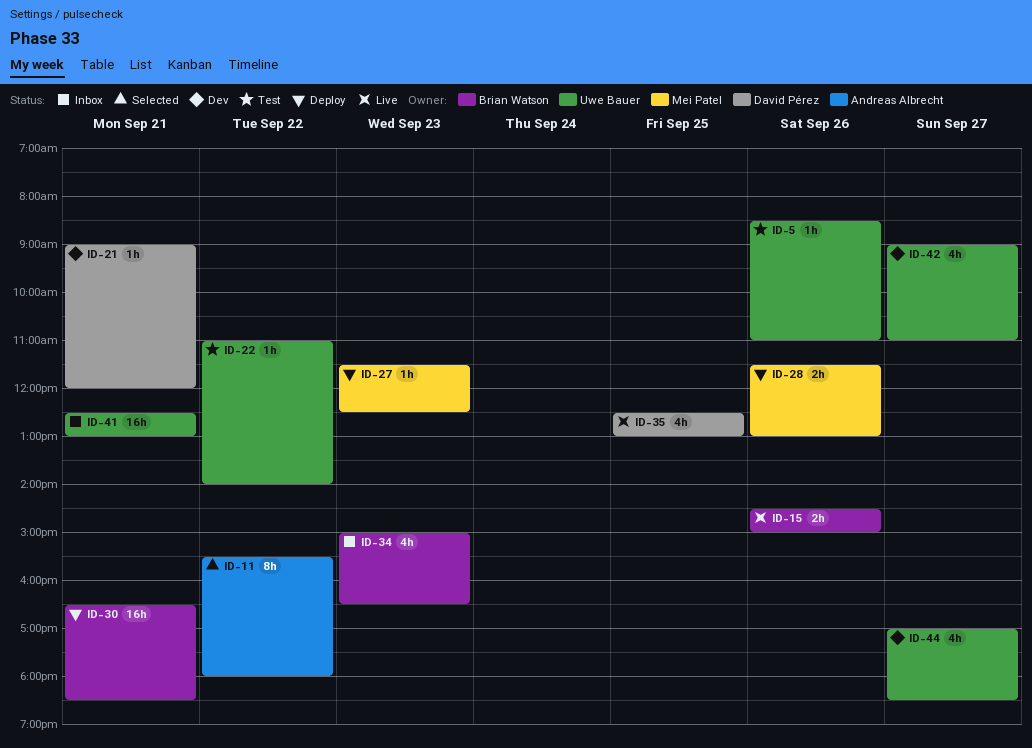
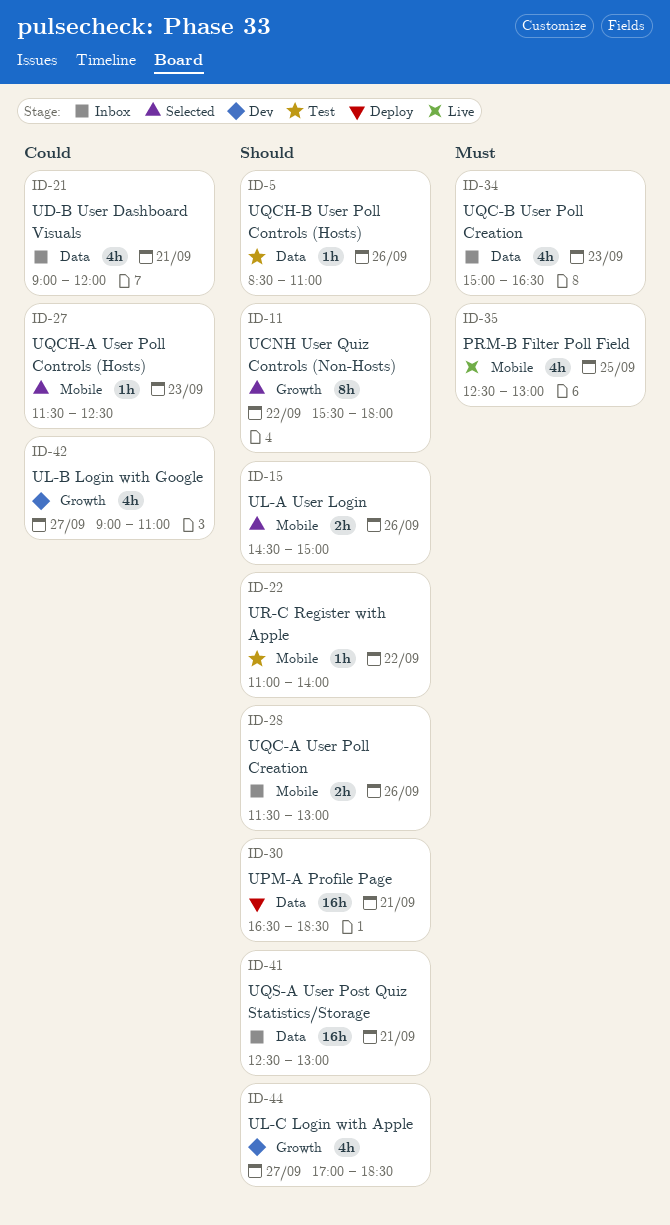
ID-15, status: Live -> Selected
ID-21, status: Dev -> Inbox
ID-21, estimate: 1h -> 4h
ID-27, status: Deploy -> Selected
ID-28, status: Deploy -> Inbox

